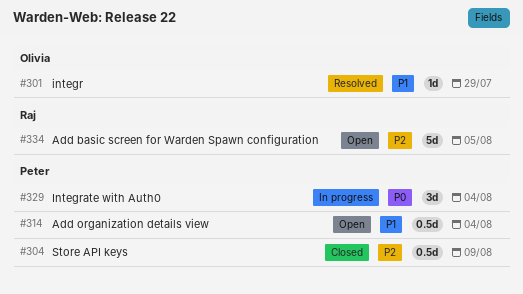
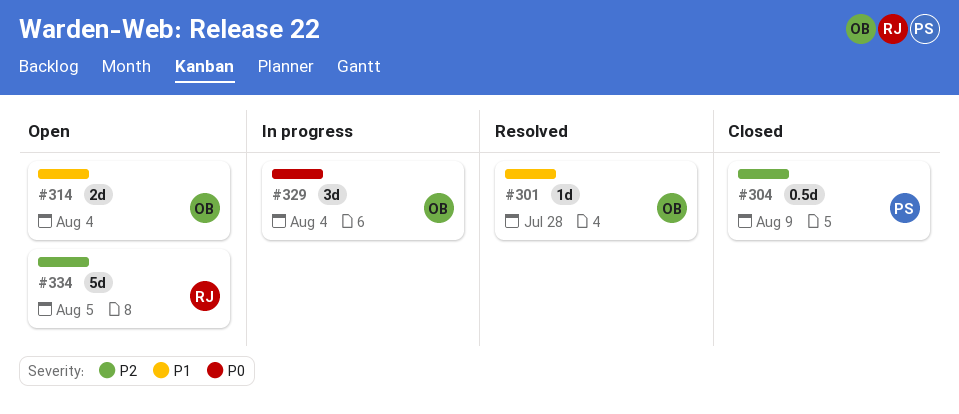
#301, due: Jul 29 -> Jul 28
#314, owner: Peter -> Olivia
#314, estimate: 0.5d -> 2d
#329, owner: Peter -> Olivia

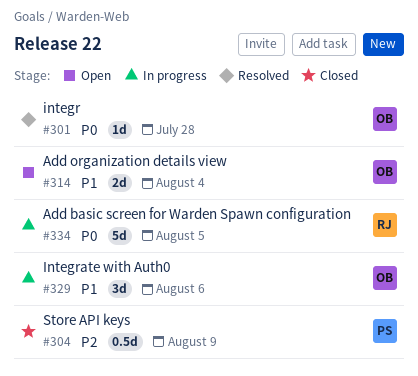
#301, priority: P1 -> P0
#329, priority: P0 -> P1
#329, due: Aug 4 -> Aug 6
#334, status: Open -> In progress
#334, priority: P2 -> P0

